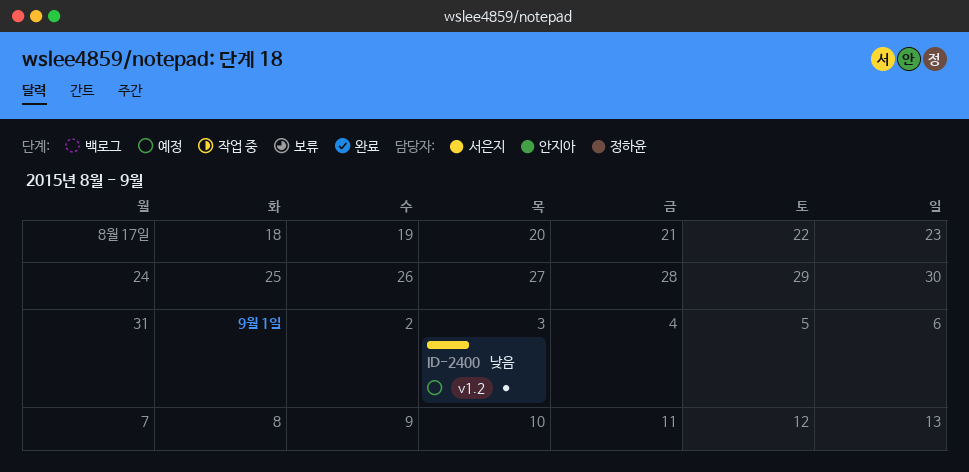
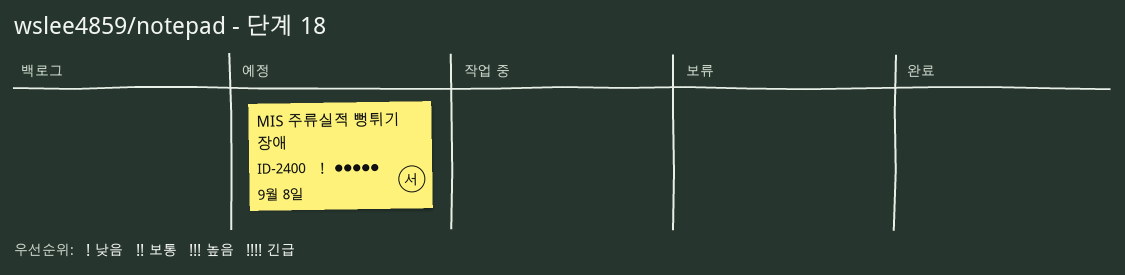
ID-2400, estimate: 1 -> 5
ID-2400, due: Sep 3 -> Sep 8

